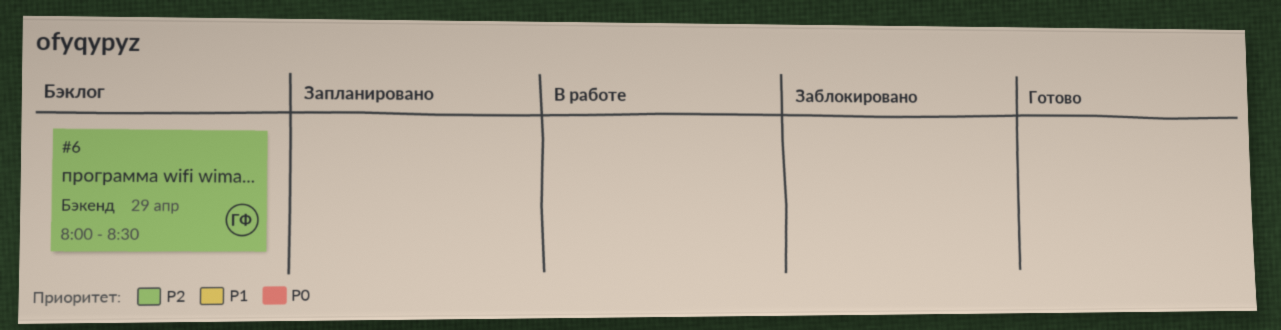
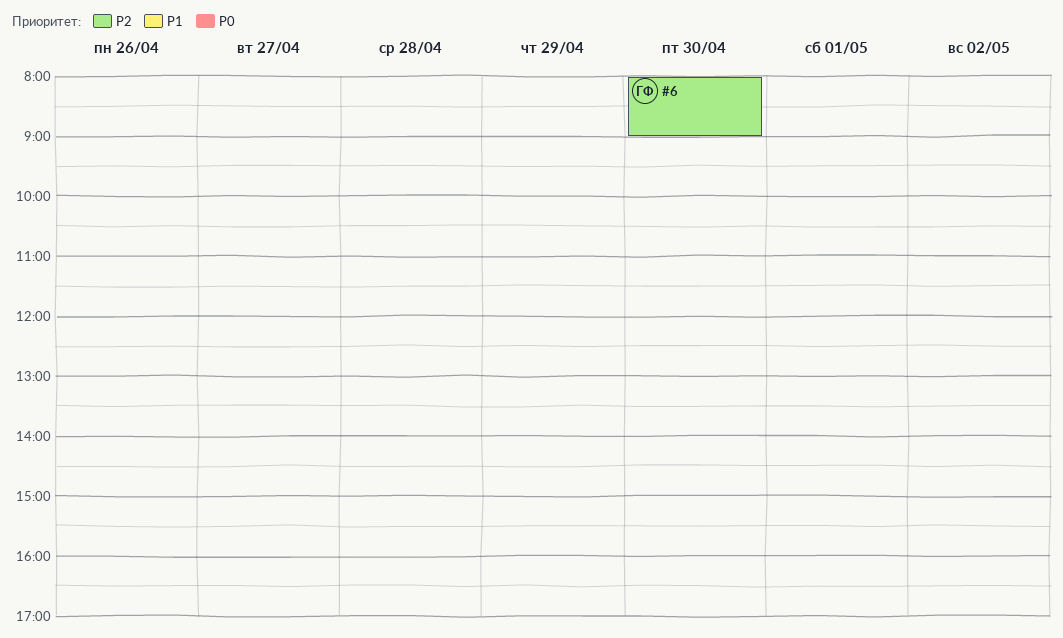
#6, day: Apr 29 -> Apr 30
#6, ends: 08:30 -> 09:00

